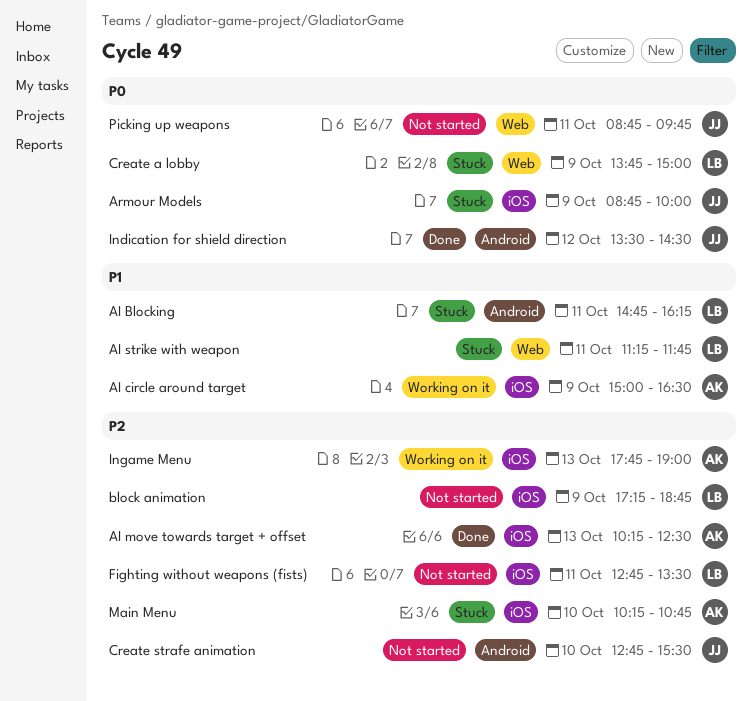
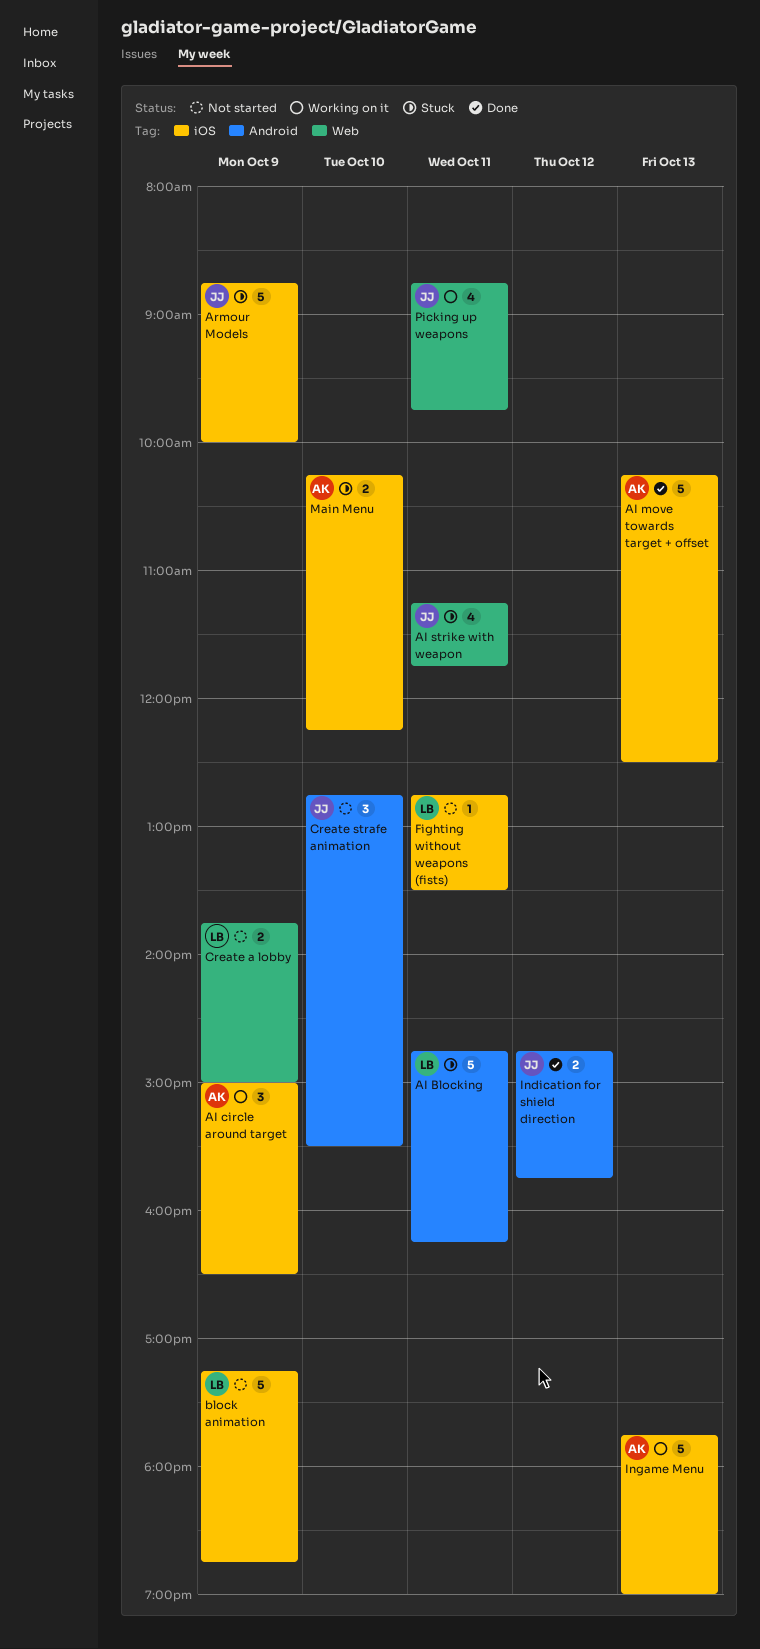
AI strike with weapon, owner: LB -> JJ
Create a lobby, status: Stuck -> Not started
Indication for shield direction, begins: 13:30 -> 14:45
Indication for shield direction, ends: 14:30 -> 15:45
Main Menu, ends: 10:45 -> 12:15
Picking up weapons, status: Not started -> Working on it

